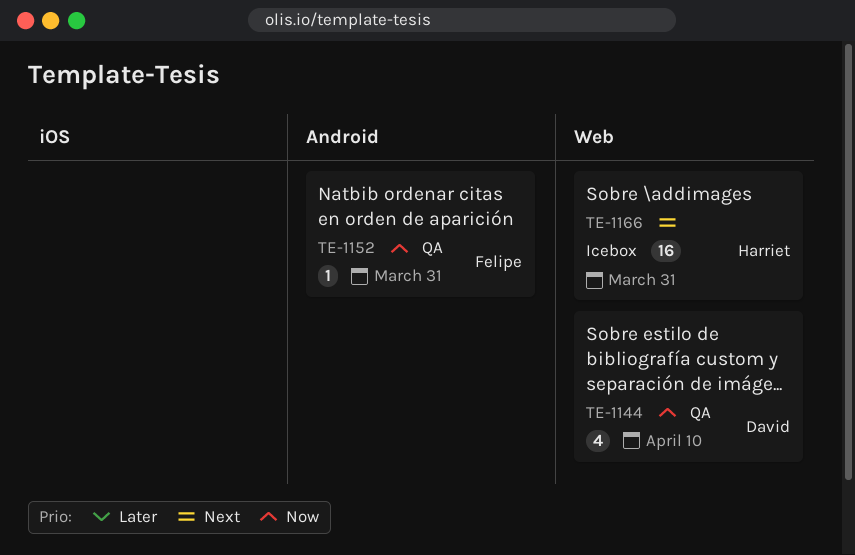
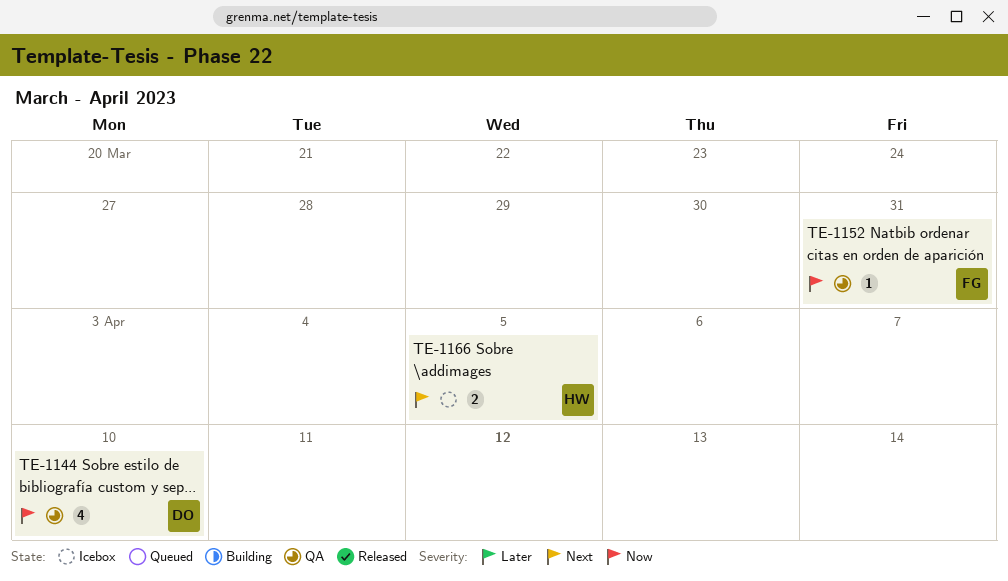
TE-1166, estimate: 16 -> 2
TE-1166, due: Mar 31 -> Apr 5

